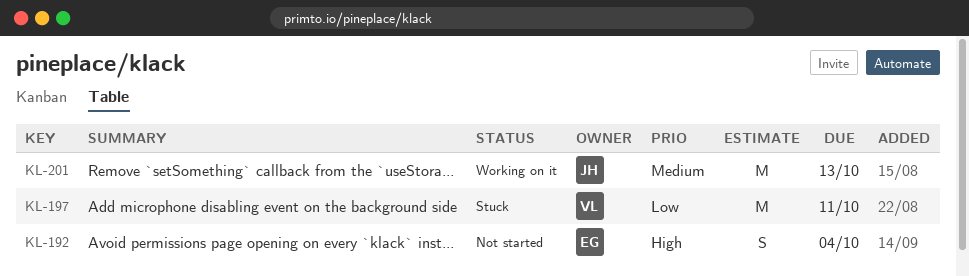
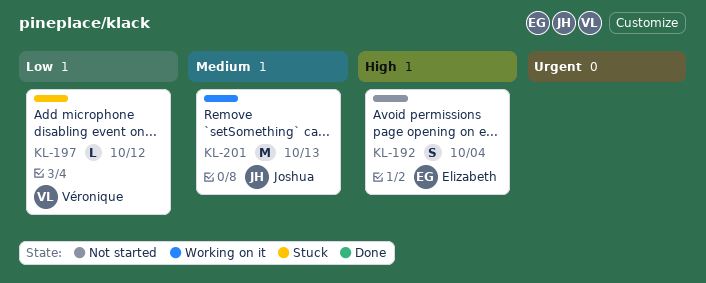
KL-197, estimate: M -> L
KL-197, due: Oct 11 -> Oct 12

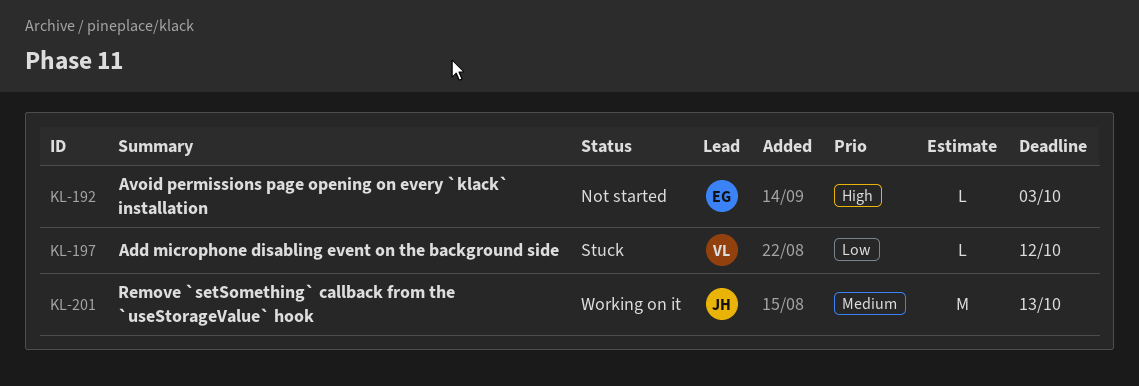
KL-192, estimate: S -> L
KL-192, due: Oct 4 -> Oct 3

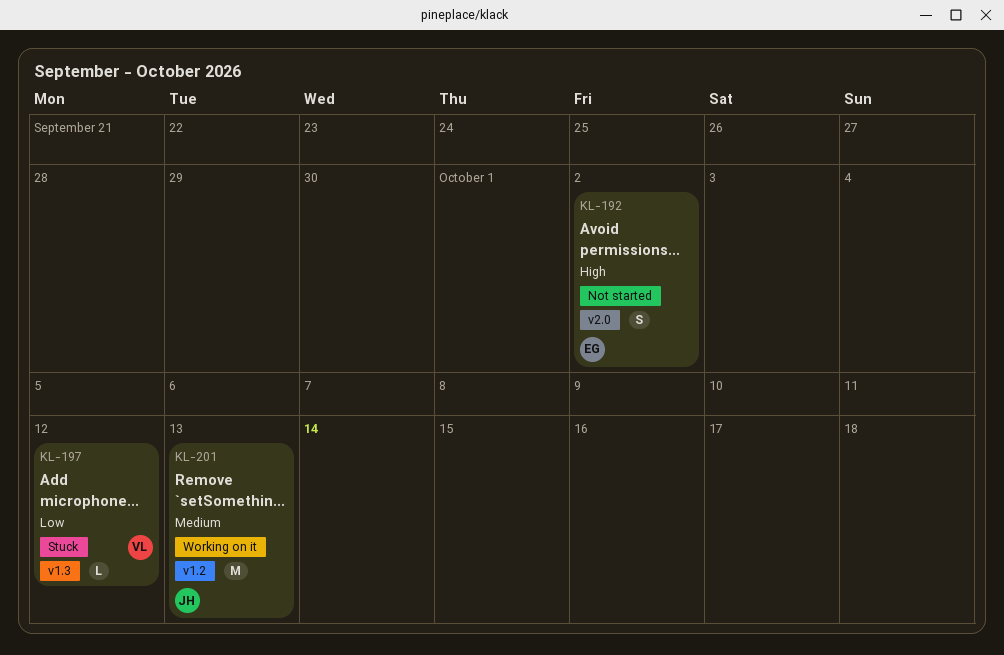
KL-192, estimate: L -> S
KL-192, due: Oct 3 -> Oct 2

